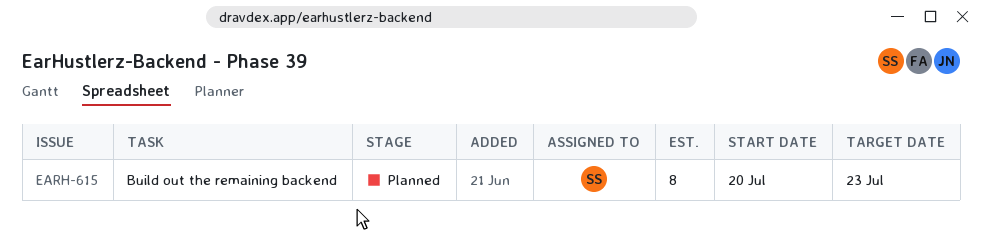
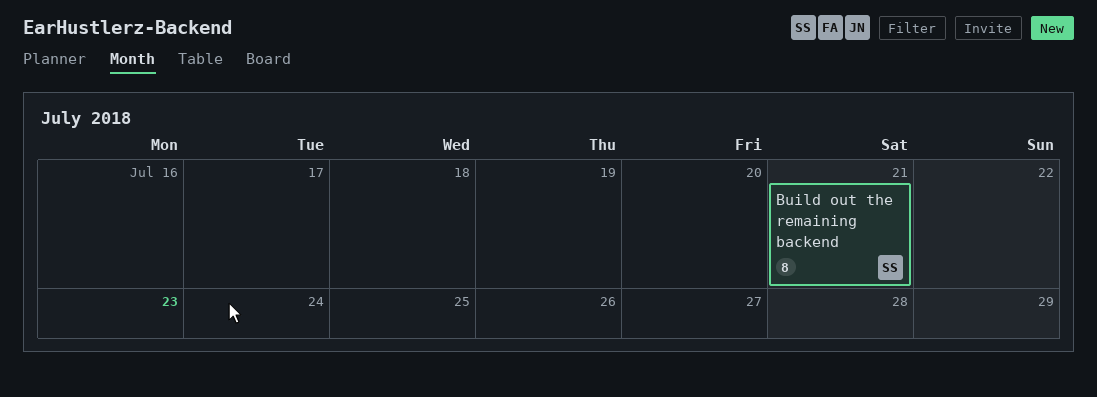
Build out the remaining backend, due: Jul 23 -> Jul 21

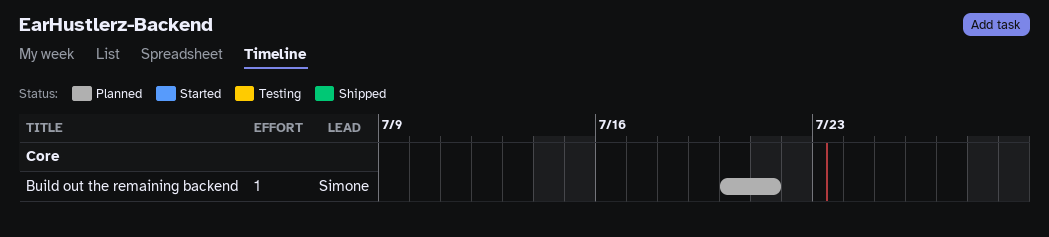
Build out the remaining backend, estimate: 8 -> 1

